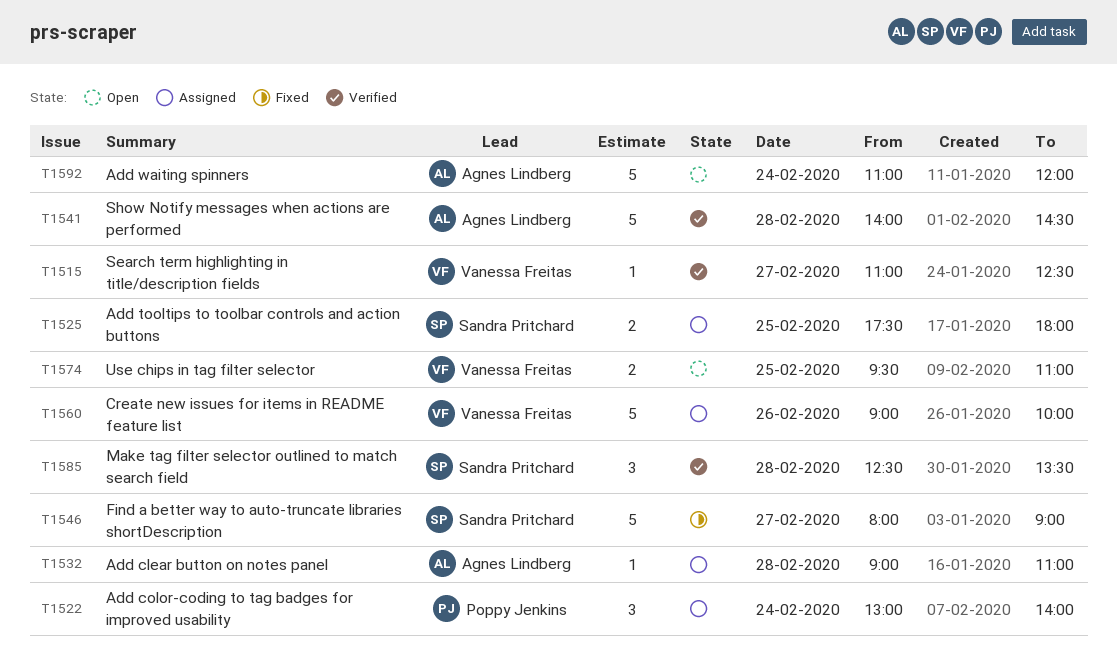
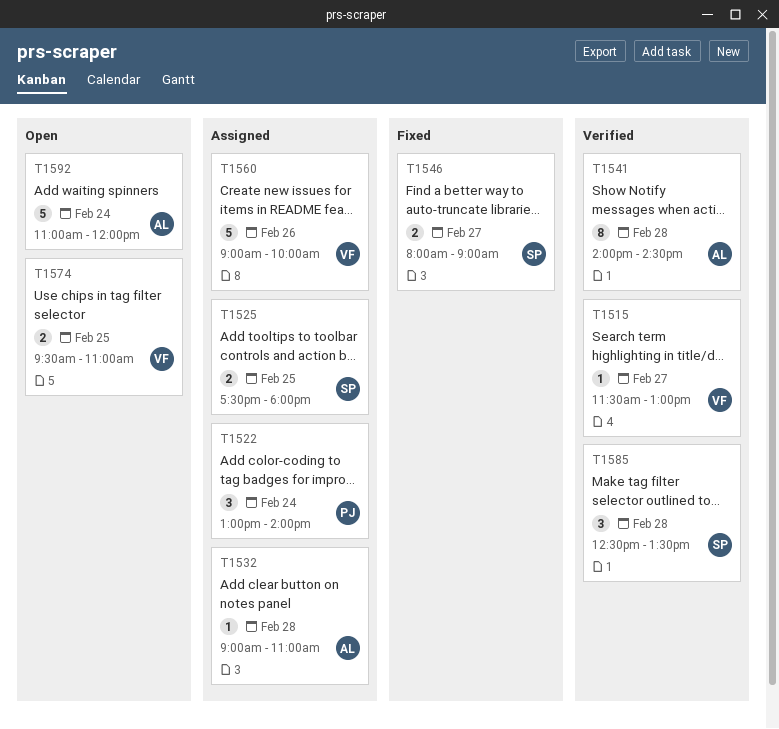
T1515, begins: 11:00 -> 11:30
T1515, ends: 12:30 -> 13:00
T1541, estimate: 5 -> 8
T1546, estimate: 5 -> 2

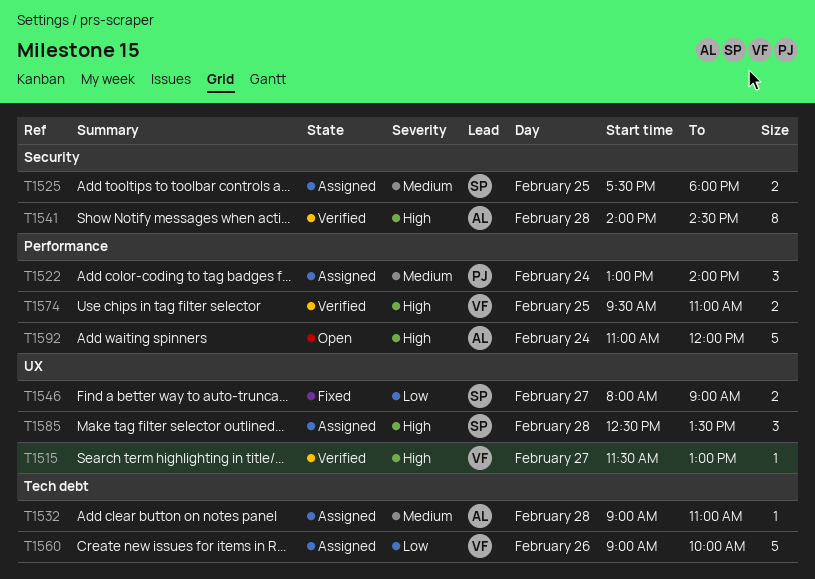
T1574, status: Open -> Verified
T1585, status: Verified -> Assigned

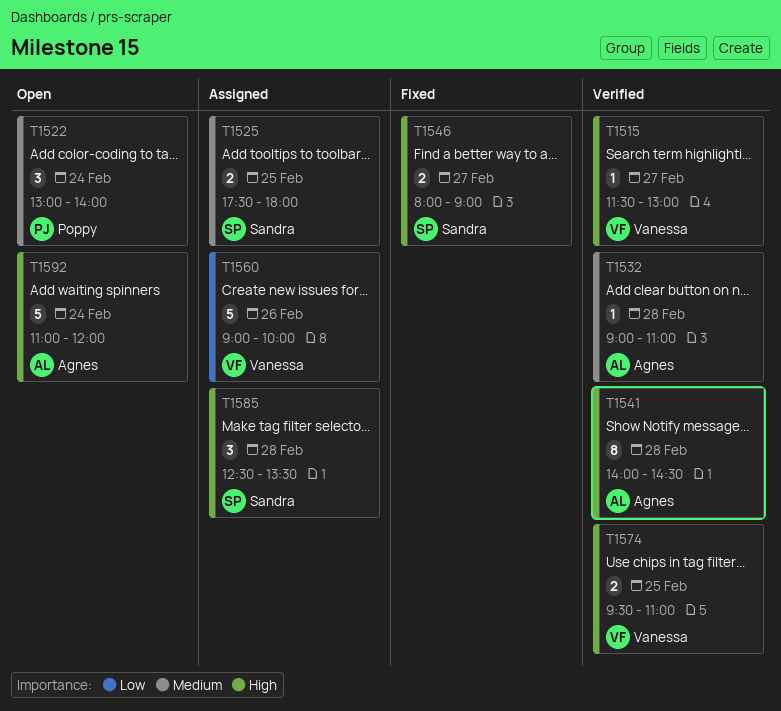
T1522, status: Assigned -> Open
T1532, status: Assigned -> Verified
T1546, priority: Low -> High

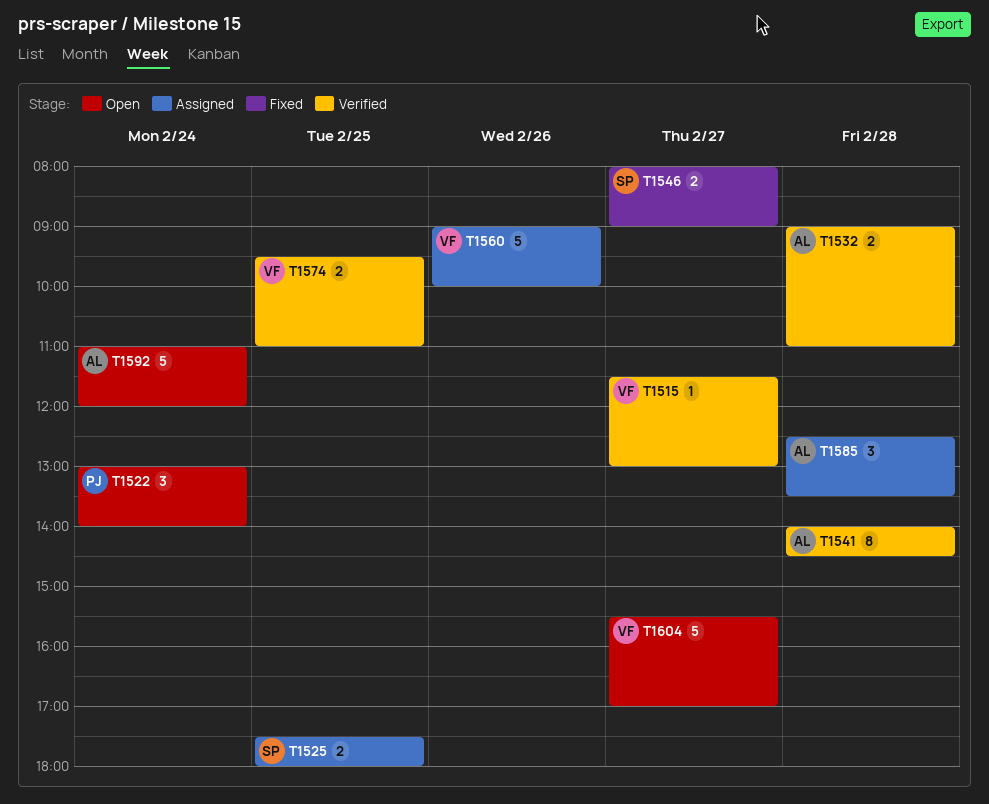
T1532, estimate: 1 -> 2
T1585, owner: Sandra -> Agnes
T1604: none -> present

